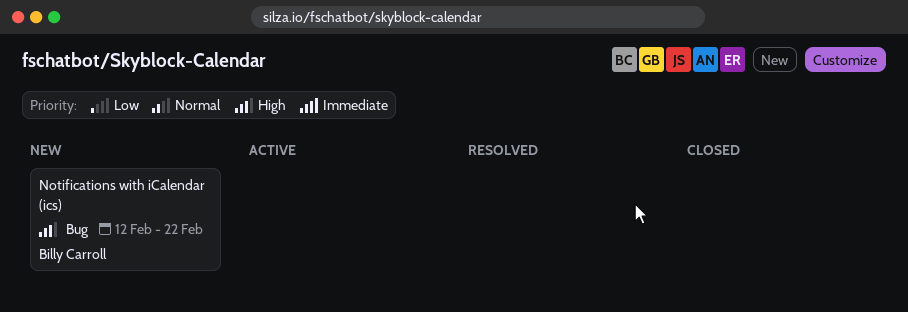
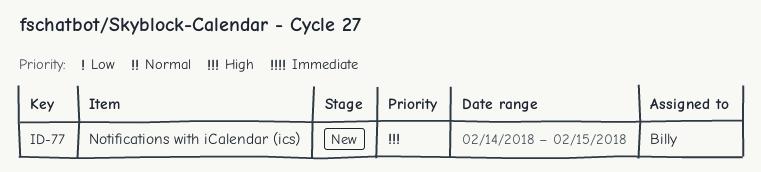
Notifications with iCalendar (ics), start: Feb 12 -> Feb 14
Notifications with iCalendar (ics), due: Feb 22 -> Feb 15

